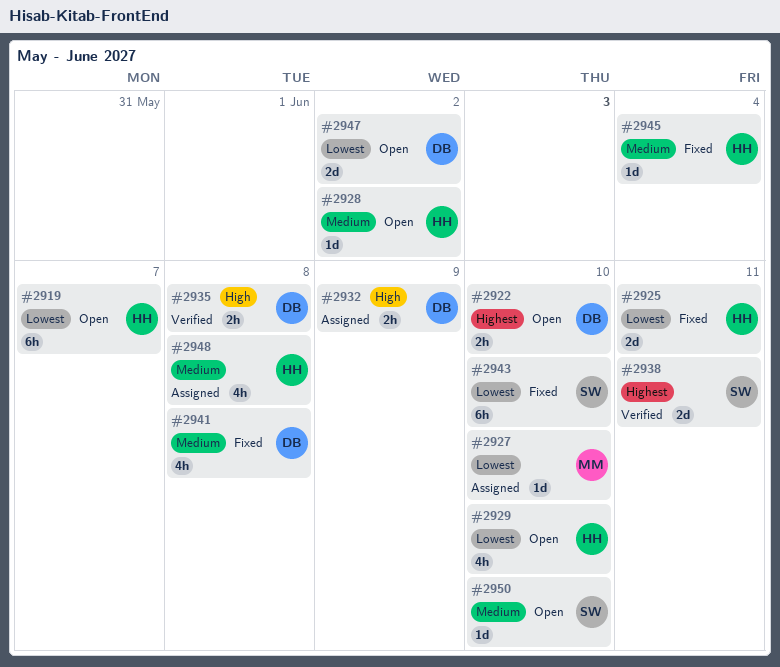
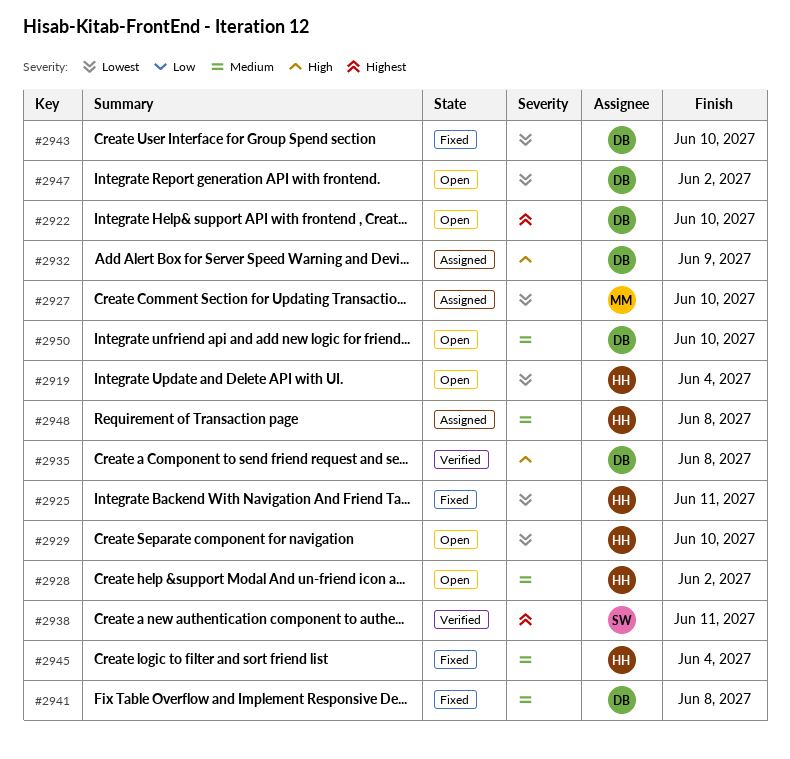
#2919, due: Jun 7 -> Jun 4
#2943, owner: SW -> DB
#2950, owner: SW -> DB

